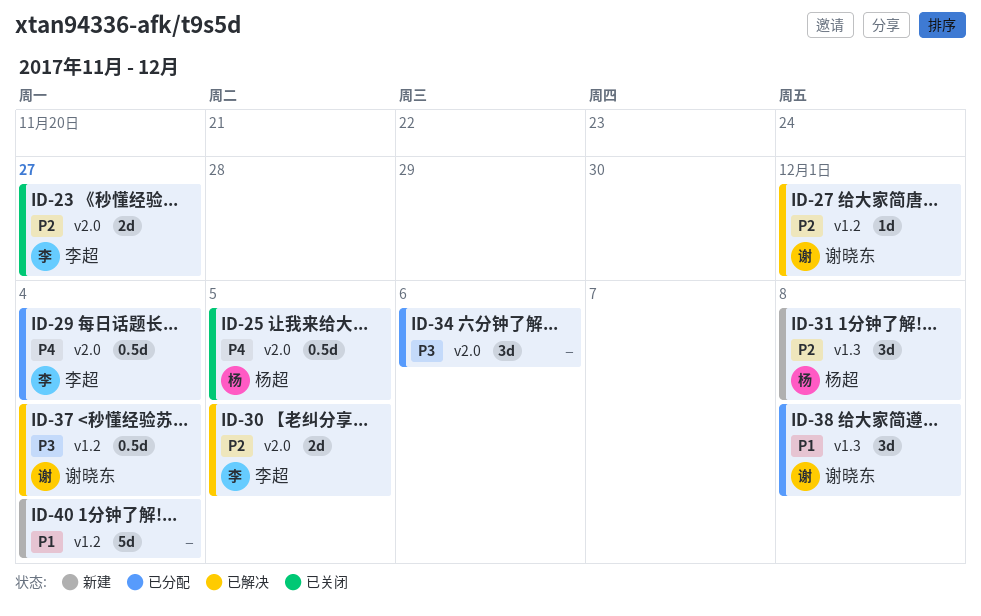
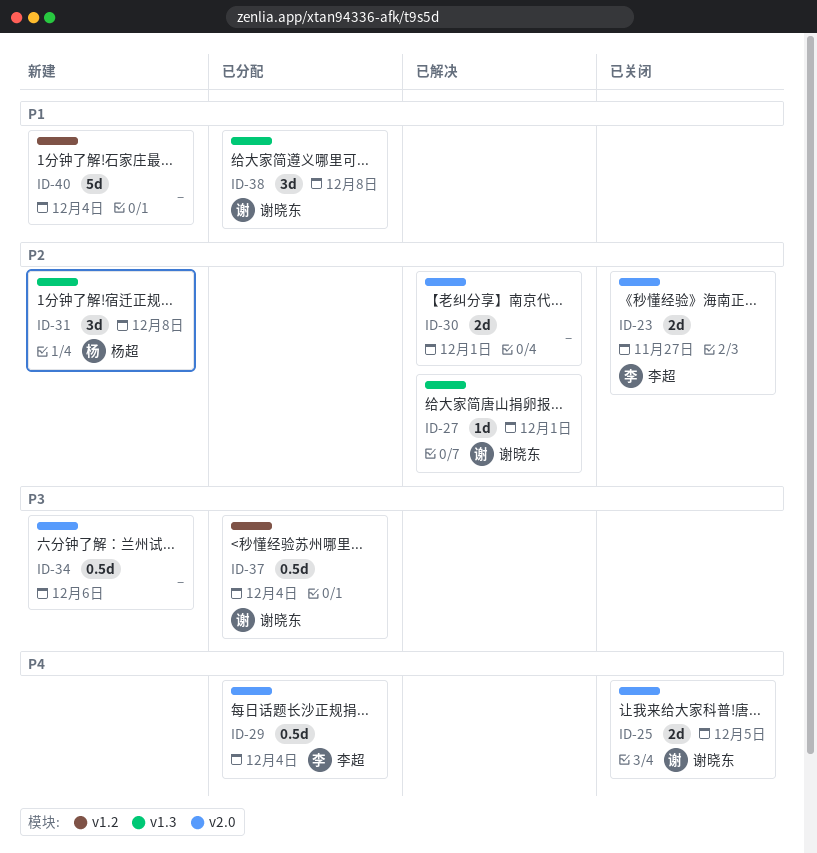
ID-25, owner: 杨超 -> 谢晓东
ID-25, estimate: 0.5d -> 2d
ID-27, label: v1.2 -> v1.3
ID-30, owner: 李超 -> none
ID-30, due: Dec 5 -> Dec 1
ID-34, status: 已分配 -> 新建
ID-34, estimate: 3d -> 0.5d
ID-37, status: 已解决 -> 已分配

